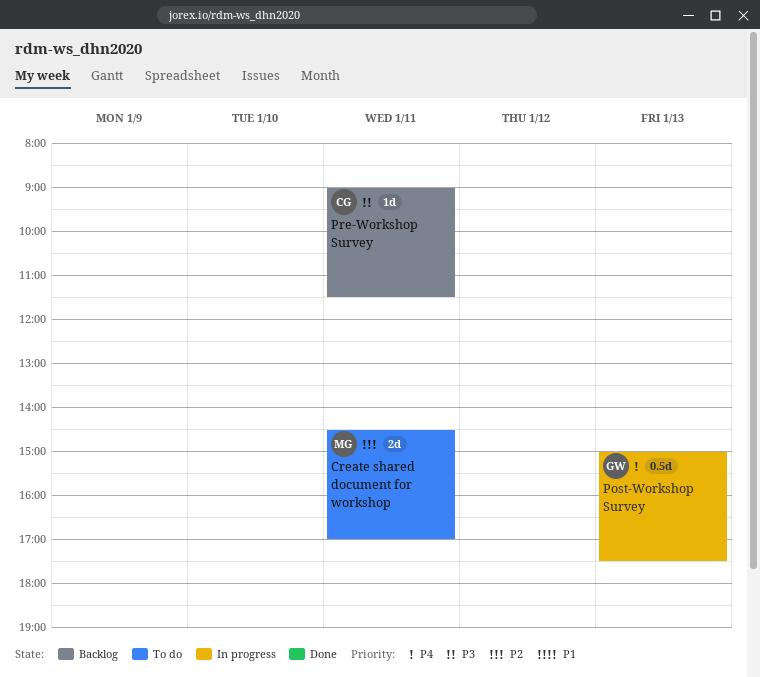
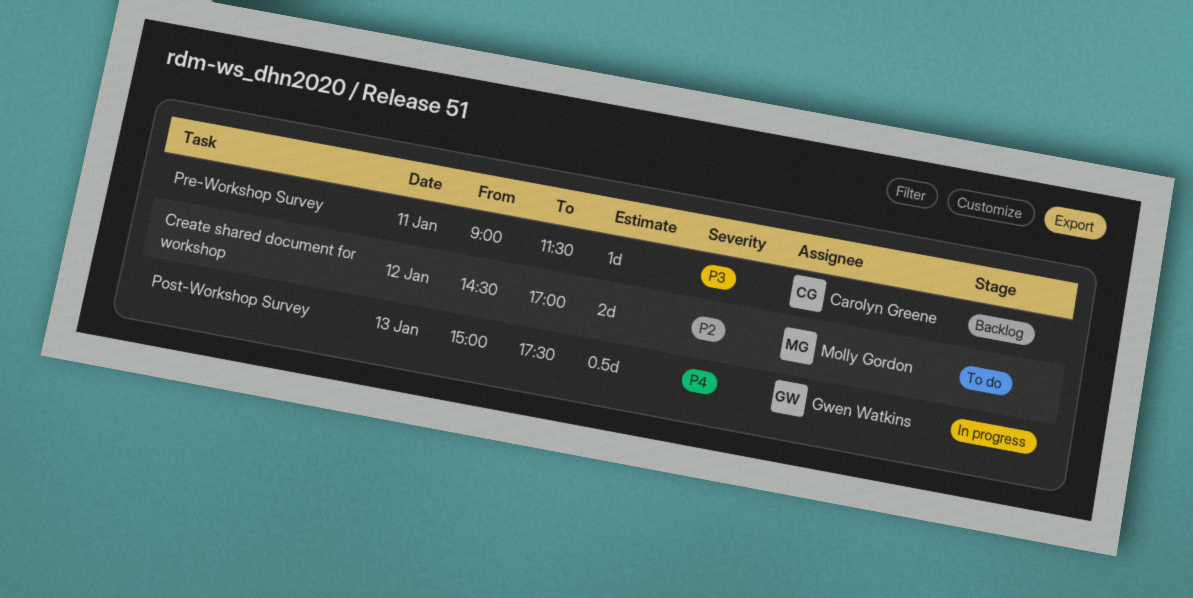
Create shared document for workshop, day: Jan 11 -> Jan 12

